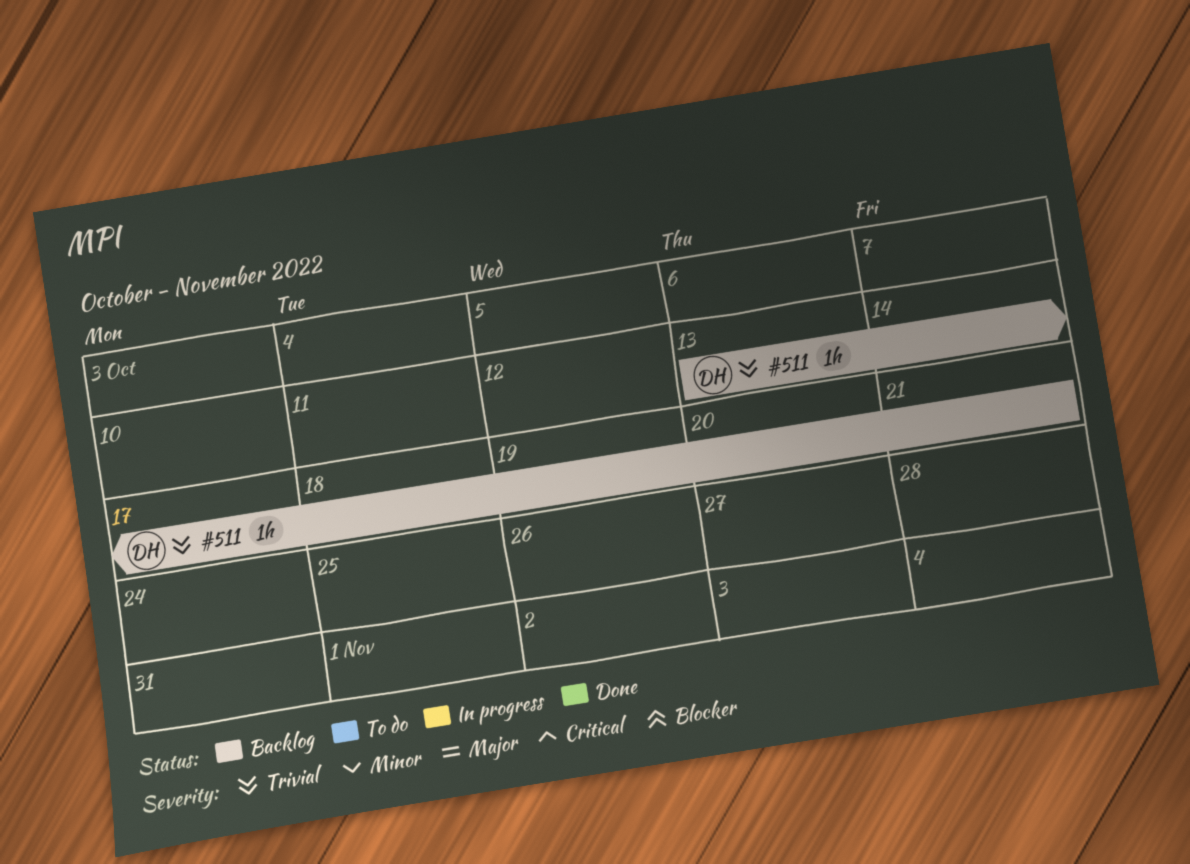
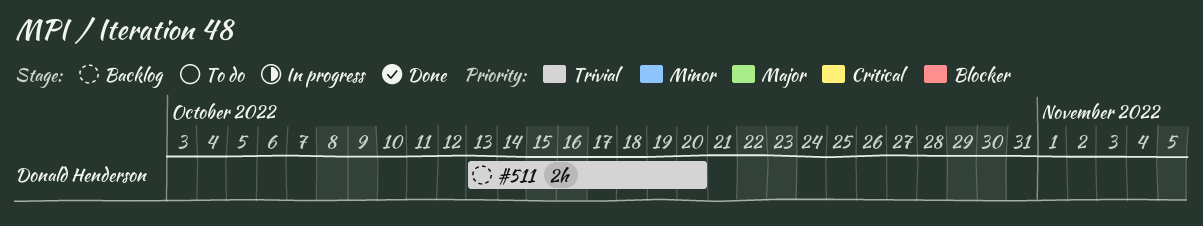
#511, estimate: 1h -> 2h
#511, due: Oct 21 -> Oct 20

